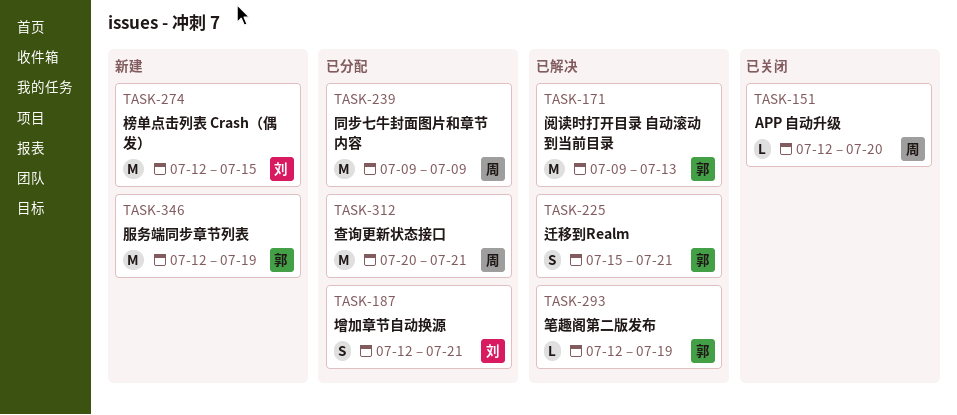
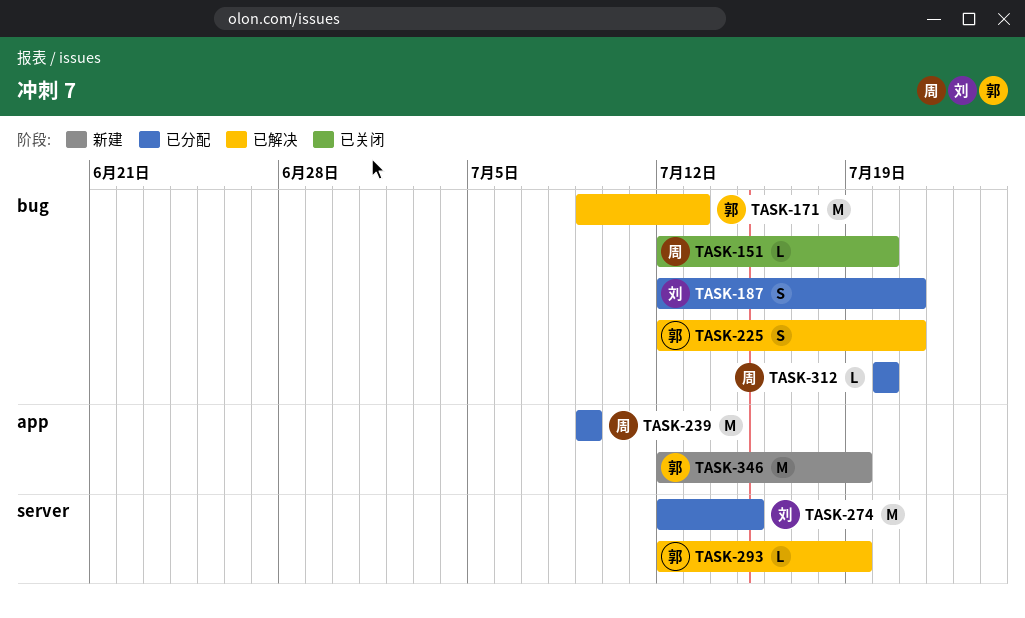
TASK-225, start: Jul 15 -> Jul 12
TASK-274, status: 新建 -> 已分配
TASK-312, estimate: M -> L
TASK-312, due: Jul 21 -> Jul 20

